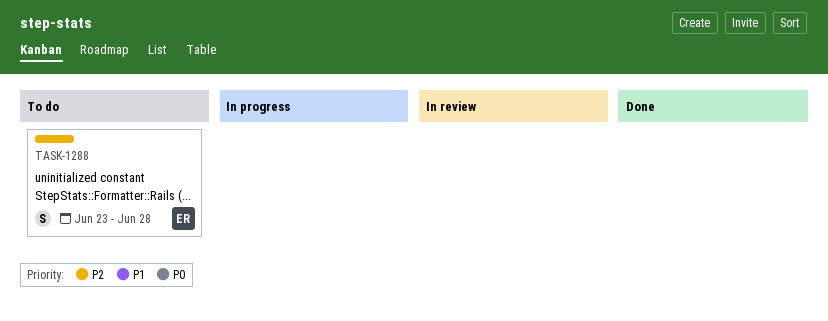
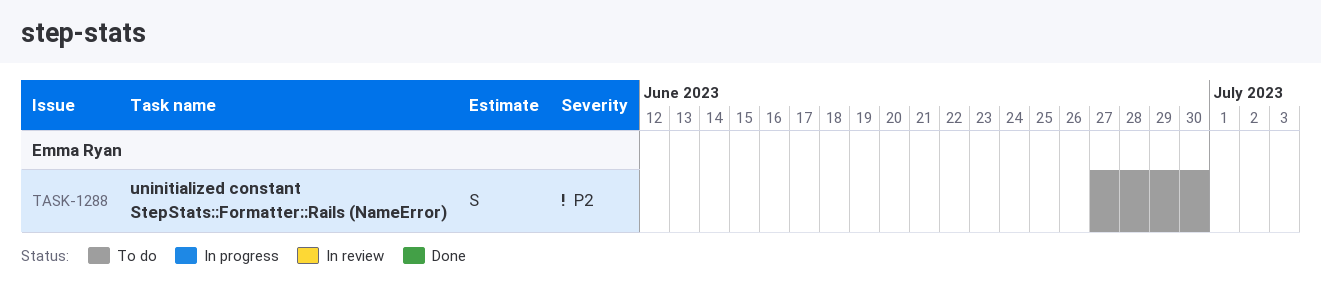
TASK-1288, start: Jun 23 -> Jun 27
TASK-1288, due: Jun 28 -> Jun 30

